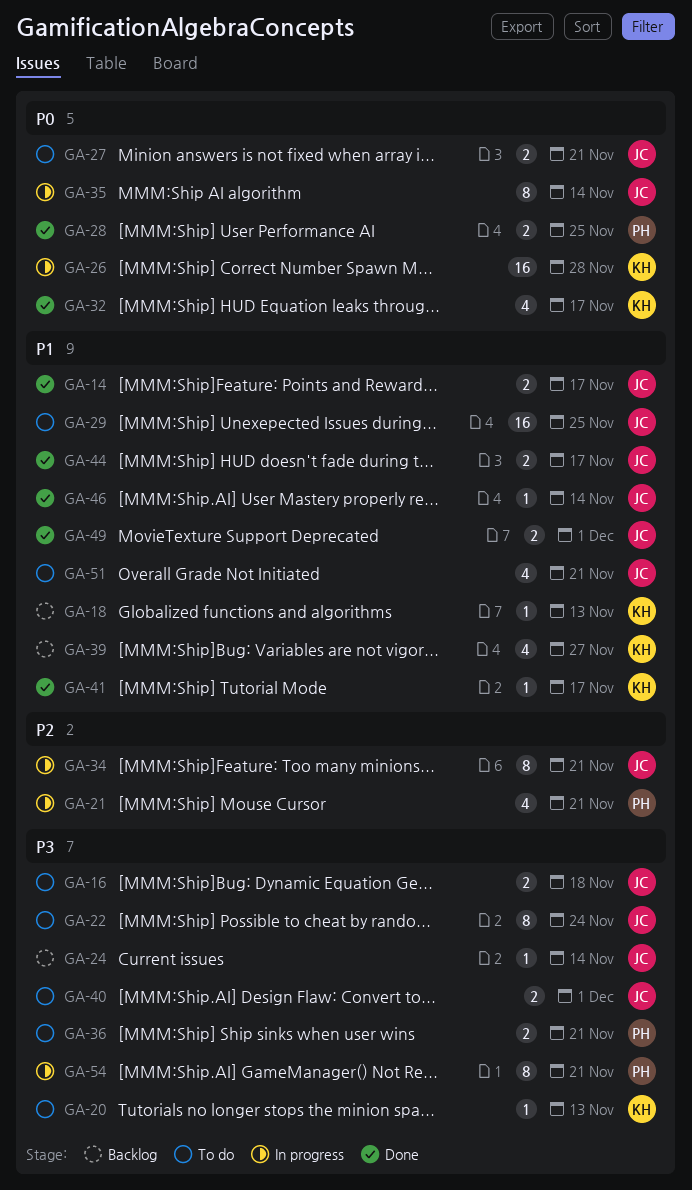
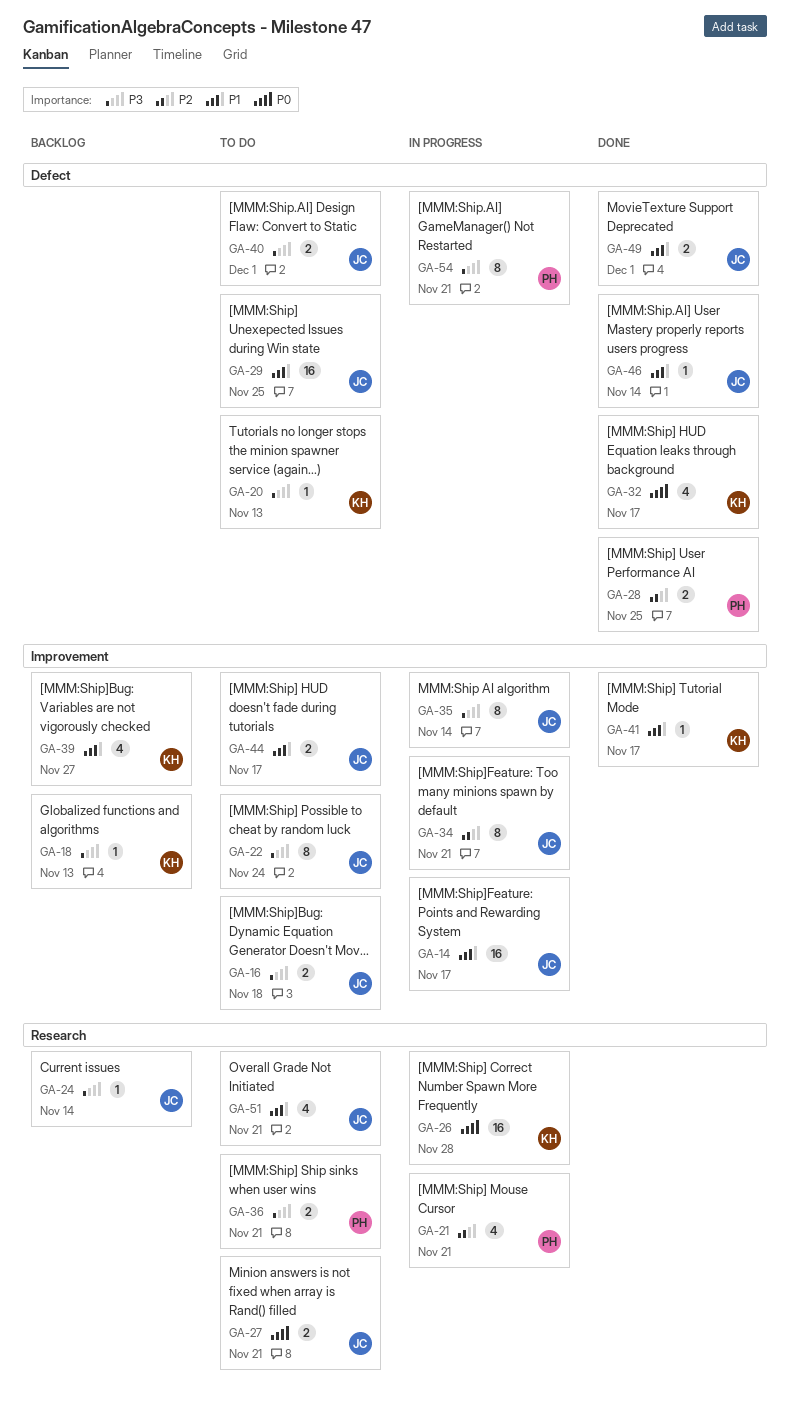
GA-14, status: Done -> In progress
GA-14, estimate: 2 -> 16
GA-18, priority: P1 -> P3
GA-28, priority: P0 -> P2
GA-35, priority: P0 -> P3
GA-44, status: Done -> To do

